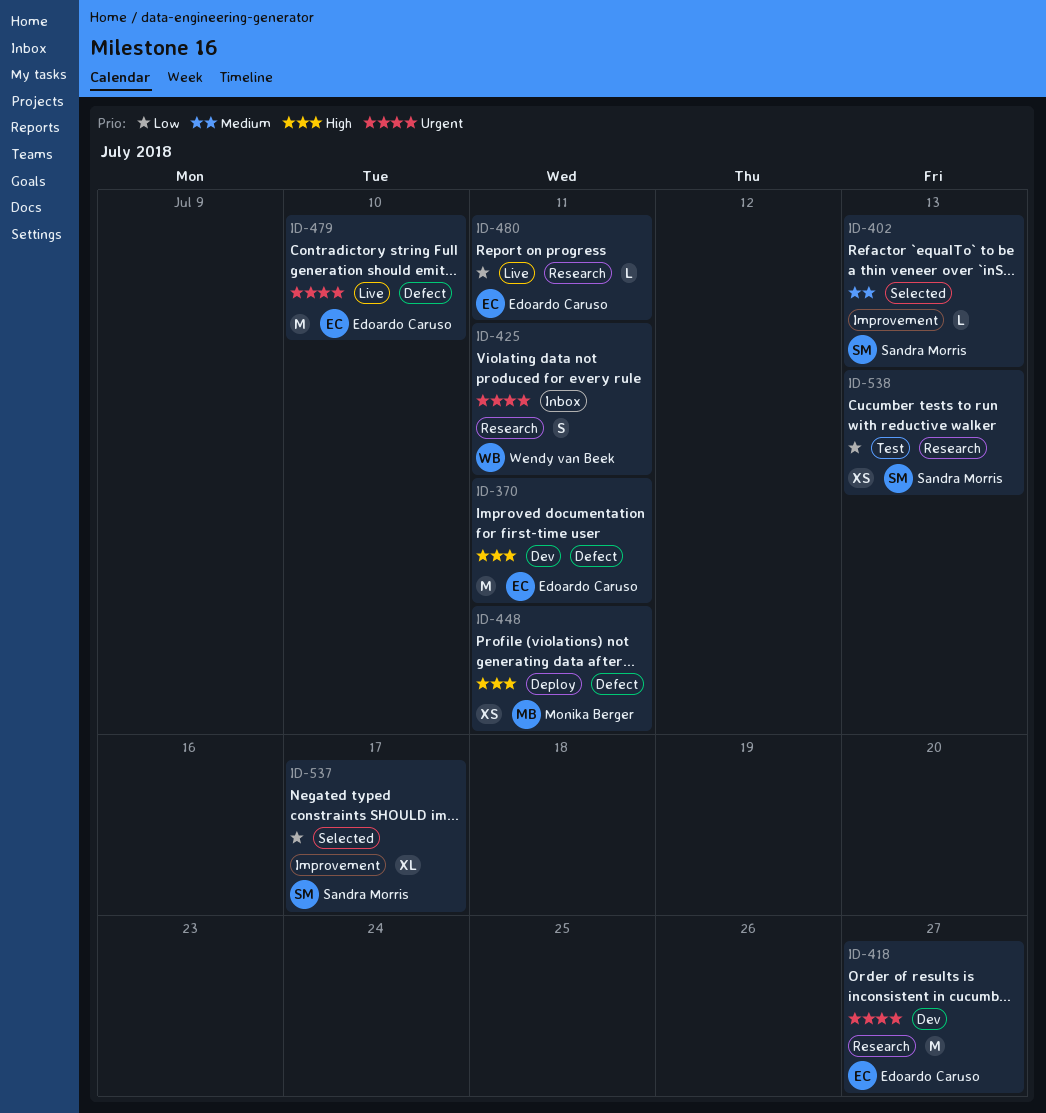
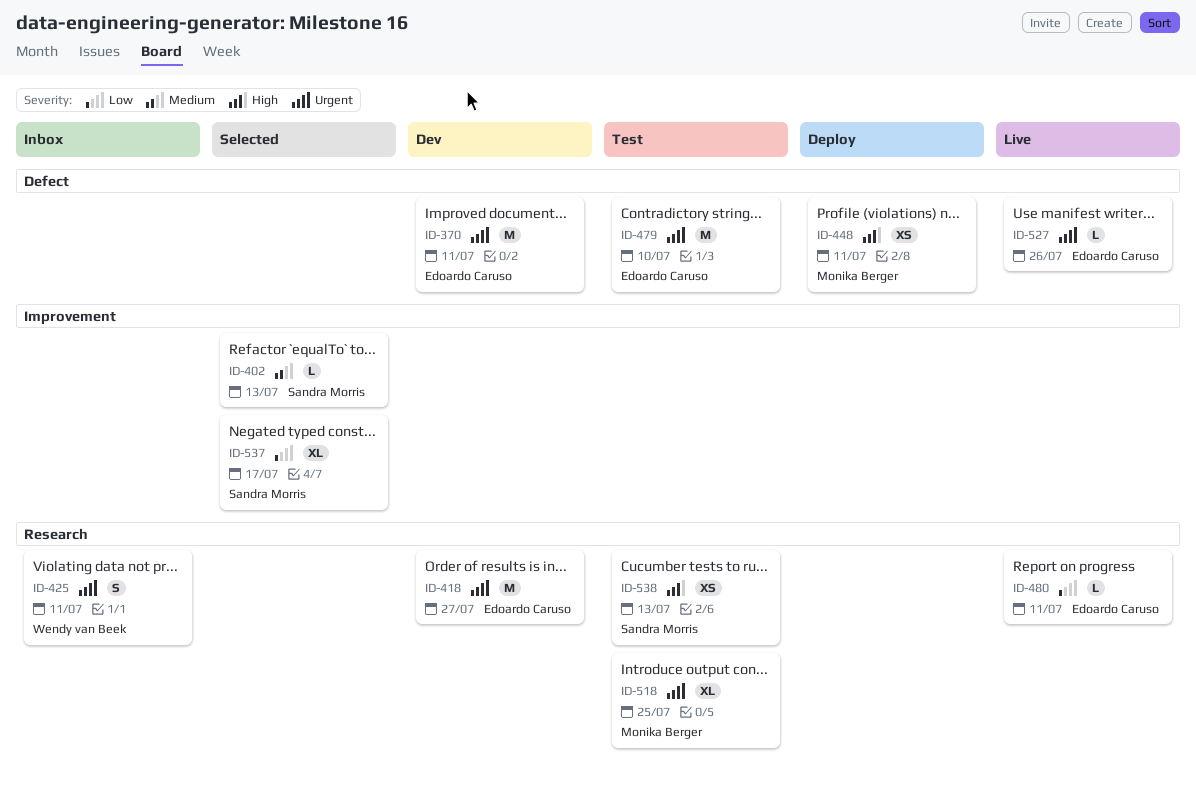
ID-370, priority: High -> Urgent
ID-479, status: Live -> Test
ID-518: none -> present
ID-527: none -> present
ID-538, priority: Low -> High

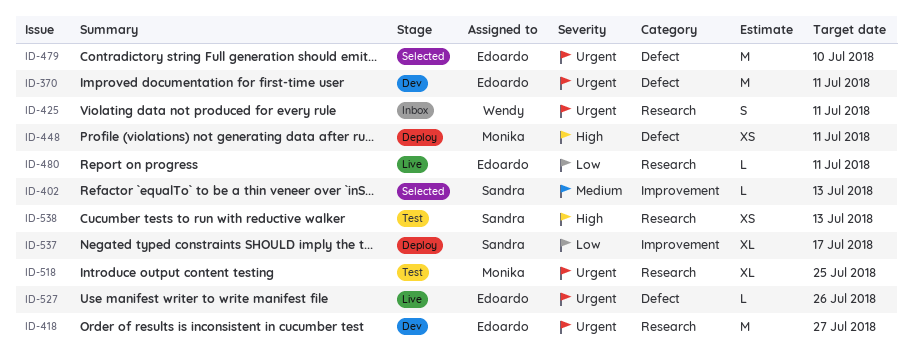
ID-479, status: Test -> Selected
ID-537, status: Selected -> Deploy

